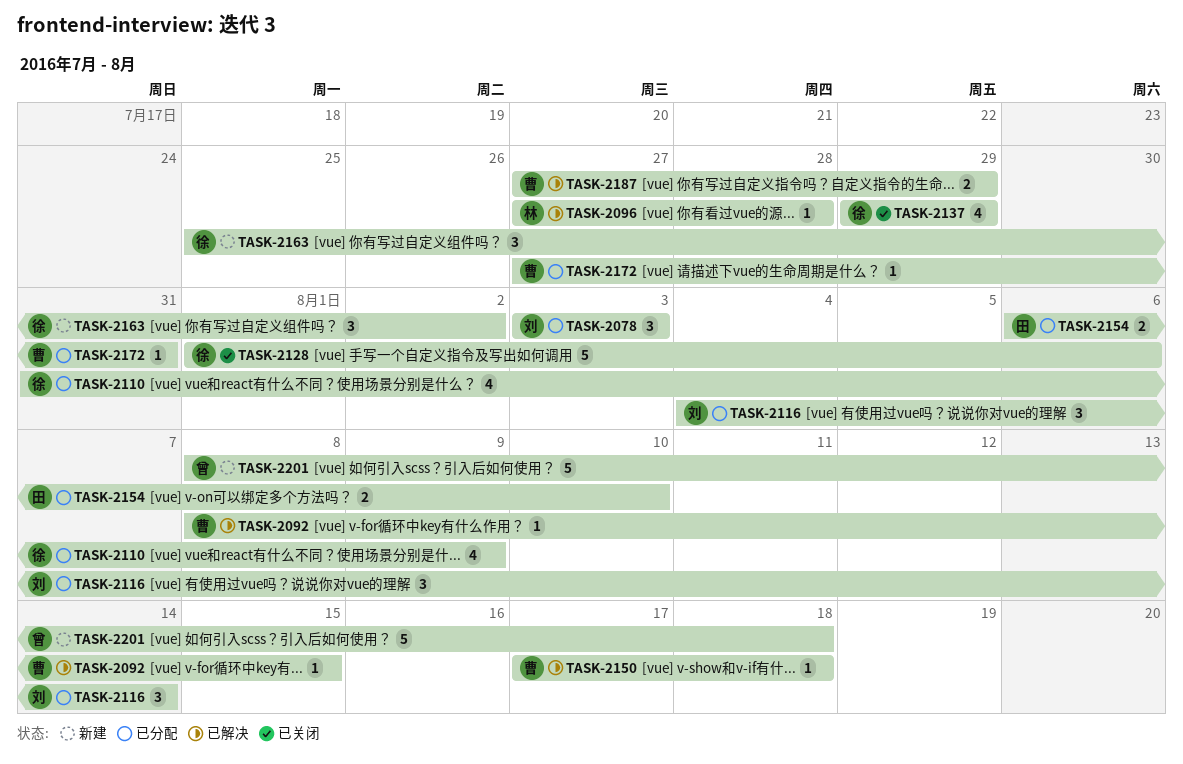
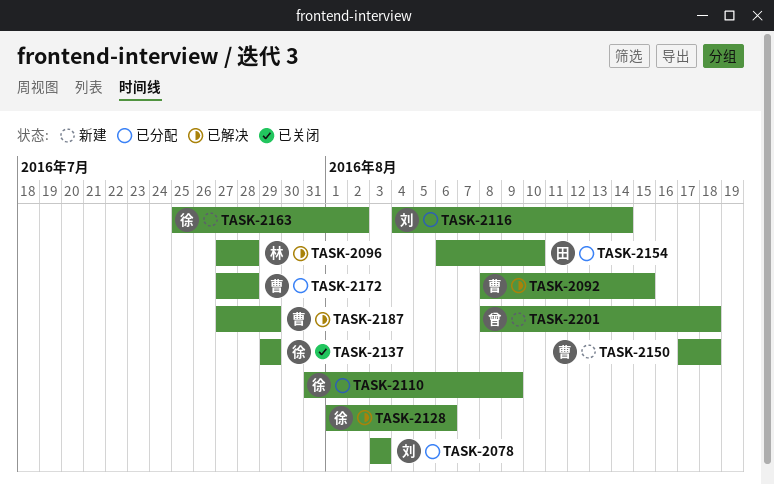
TASK-2128, status: 已关闭 -> 已解决
TASK-2150, status: 已解决 -> 新建
TASK-2172, due: Jul 31 -> Jul 28

